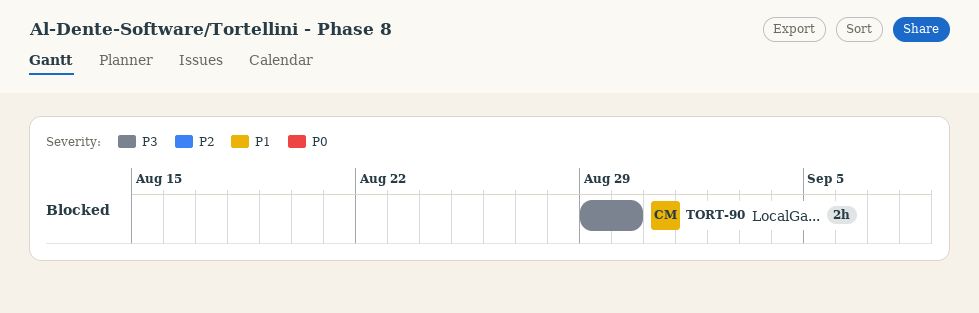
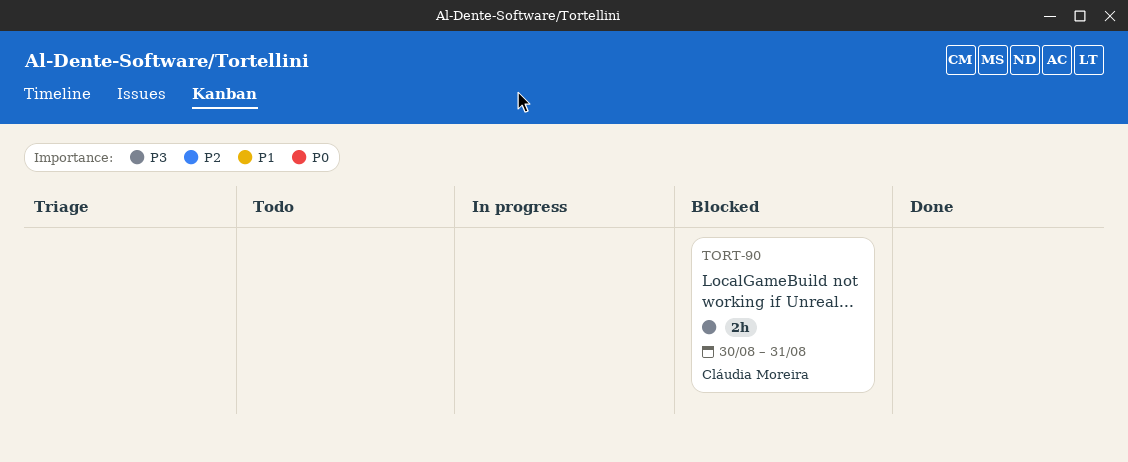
TORT-90, start: Aug 29 -> Aug 30
TORT-90, due: Aug 30 -> Aug 31

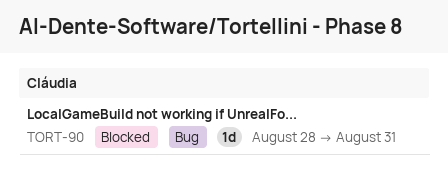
TORT-90, estimate: 2h -> 1d
TORT-90, start: Aug 30 -> Aug 28

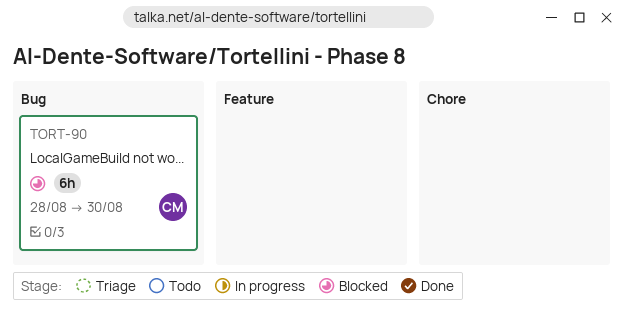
TORT-90, estimate: 1d -> 6h
TORT-90, due: Aug 31 -> Aug 30

